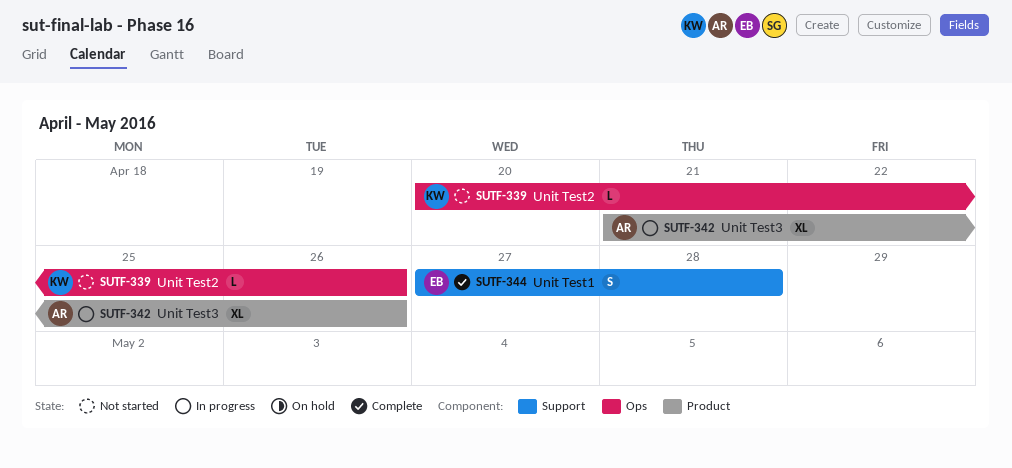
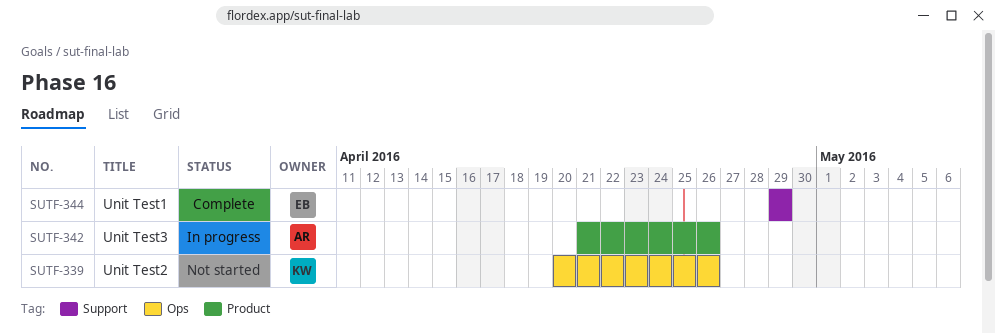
SUTF-344, start: Apr 27 -> Apr 29
SUTF-344, due: Apr 28 -> Apr 29

